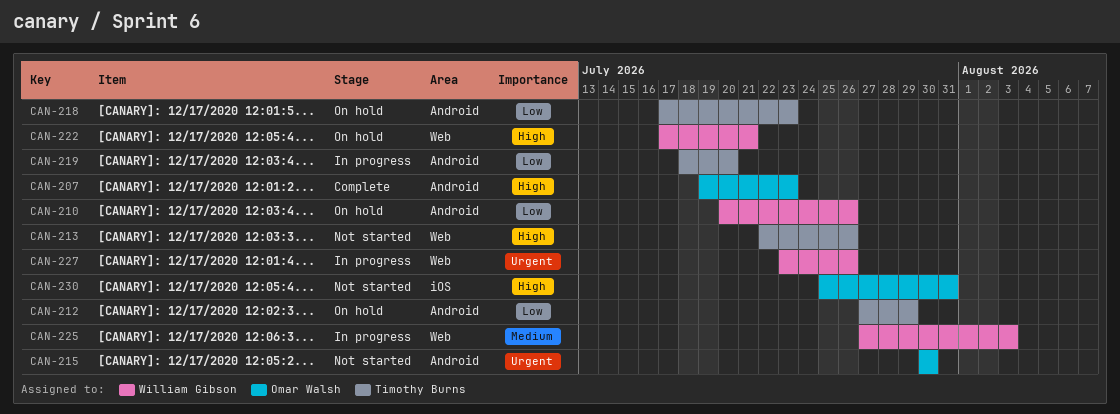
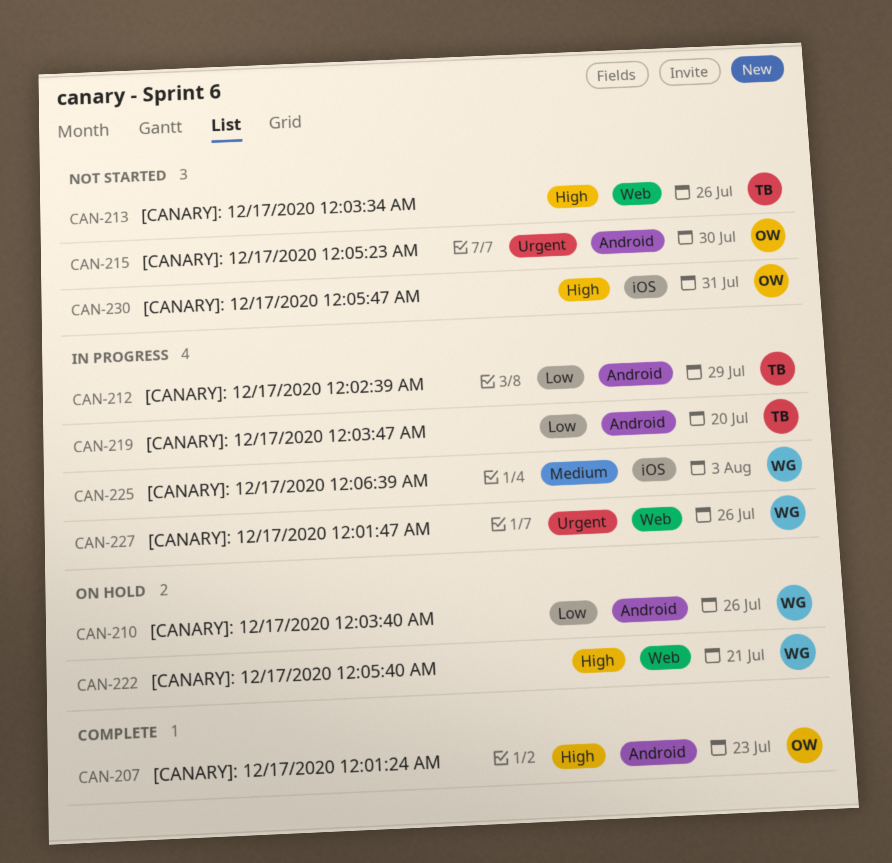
CAN-212, status: On hold -> In progress
CAN-218: present -> none
CAN-225, label: Web -> iOS

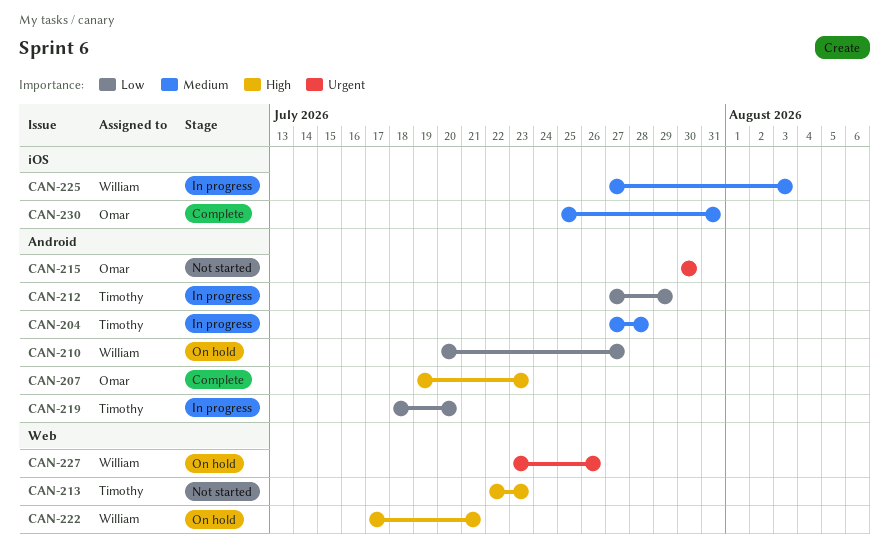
CAN-204: none -> present
CAN-210, due: Jul 26 -> Jul 27
CAN-213, due: Jul 26 -> Jul 23
CAN-227, status: In progress -> On hold
CAN-230, status: Not started -> Complete
CAN-230, priority: High -> Medium

